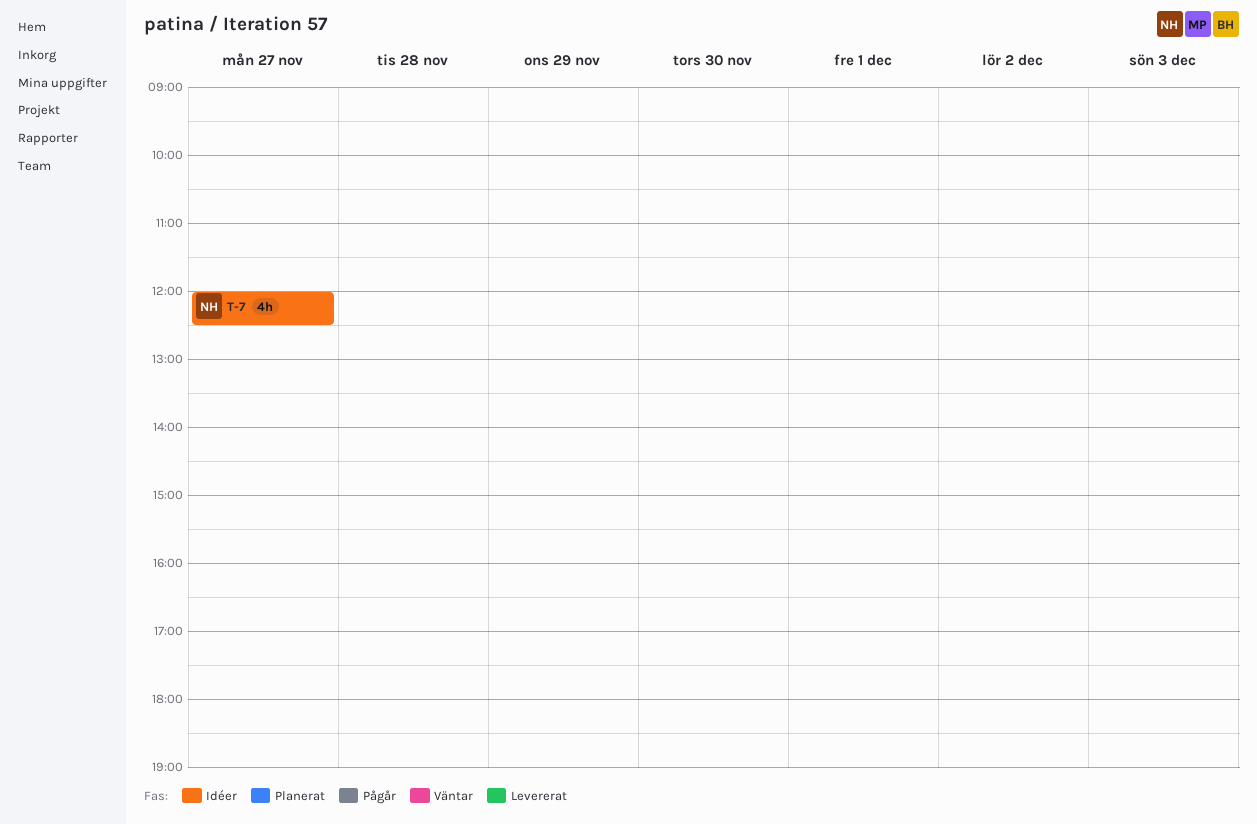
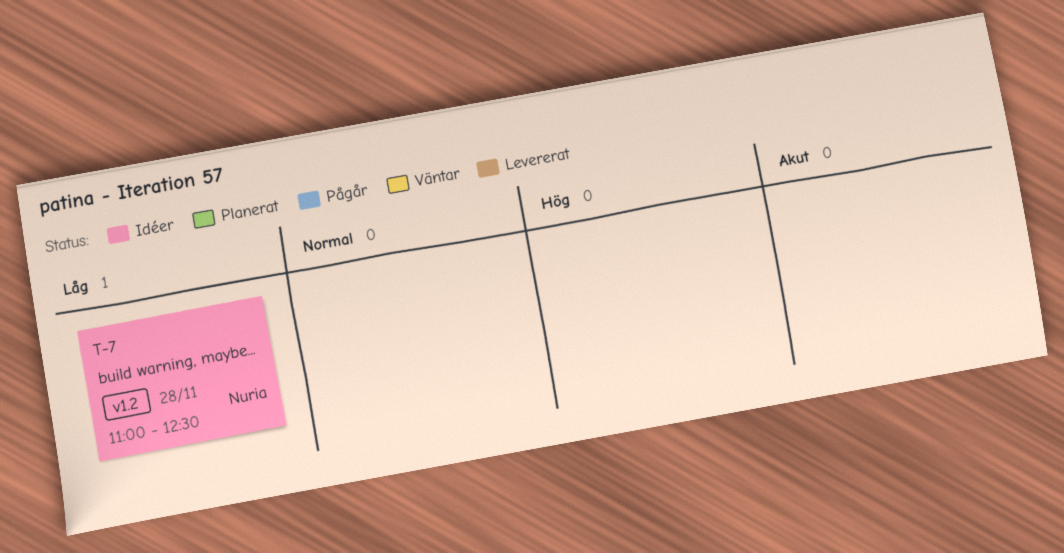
T-7, day: Nov 27 -> Nov 28
T-7, begins: 12:00 -> 11:00

